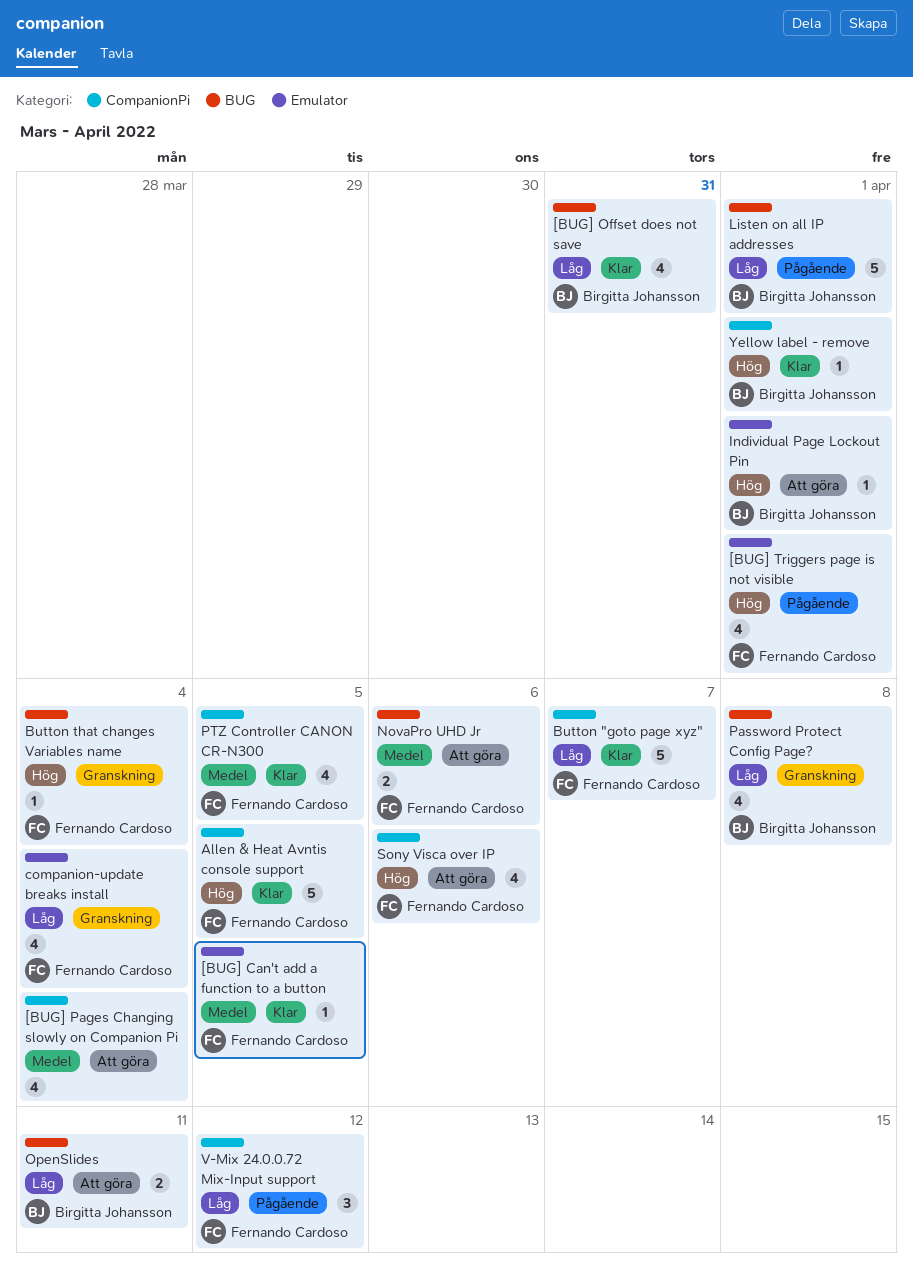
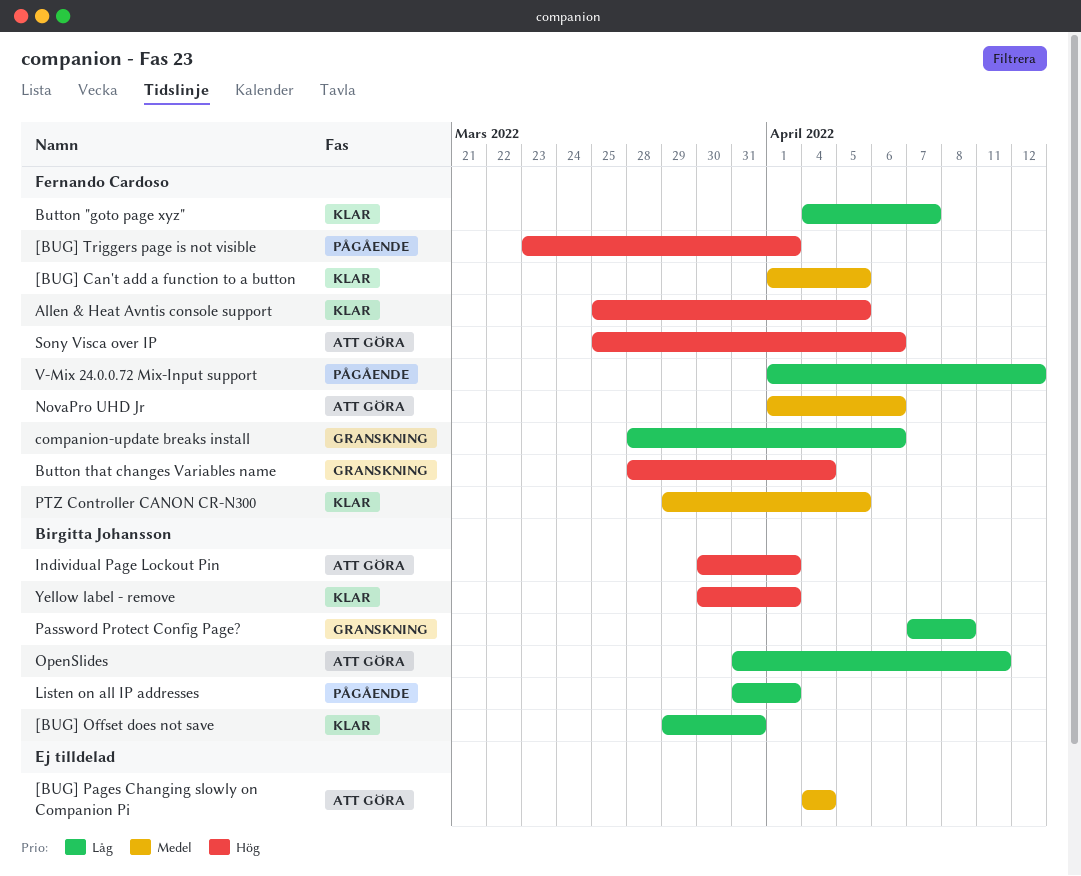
companion-update breaks install, due: Apr 4 -> Apr 6

